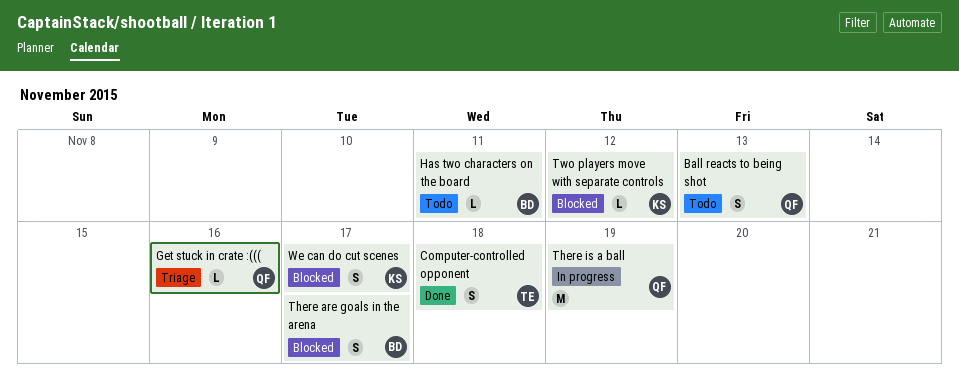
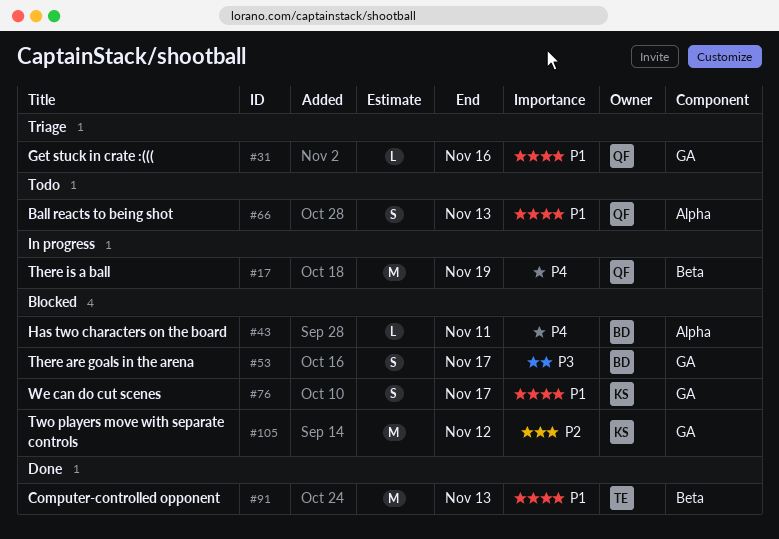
Computer-controlled opponent, estimate: S -> M
Computer-controlled opponent, due: Nov 18 -> Nov 13
Has two characters on the board, status: Todo -> Blocked
Two players move with separate controls, estimate: L -> M

